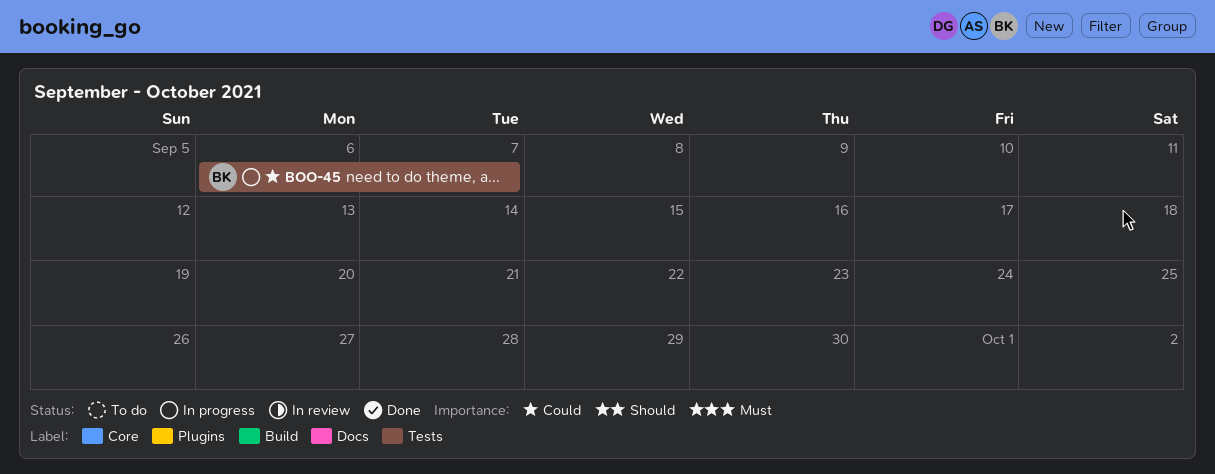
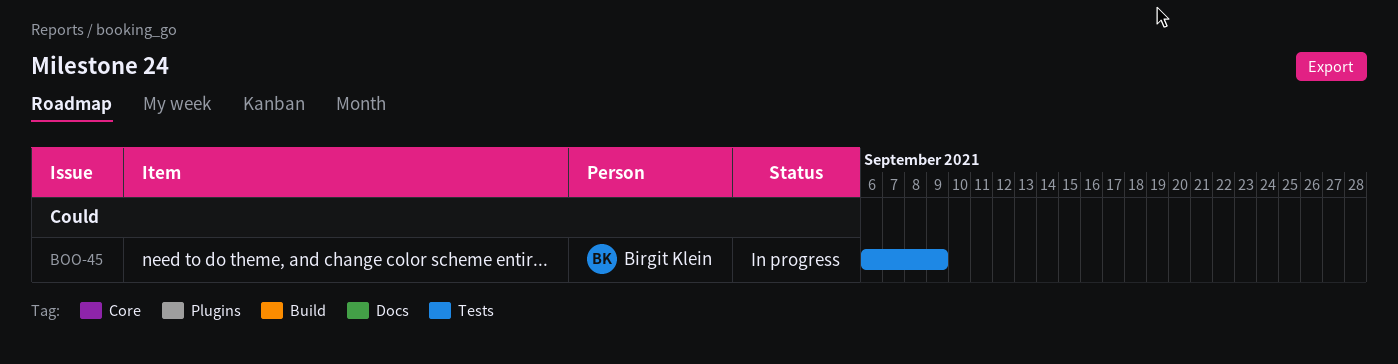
BOO-45, due: Sep 7 -> Sep 9

